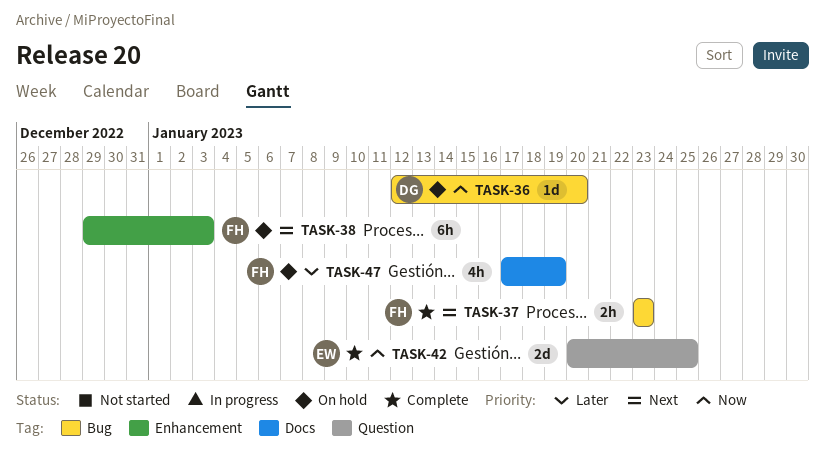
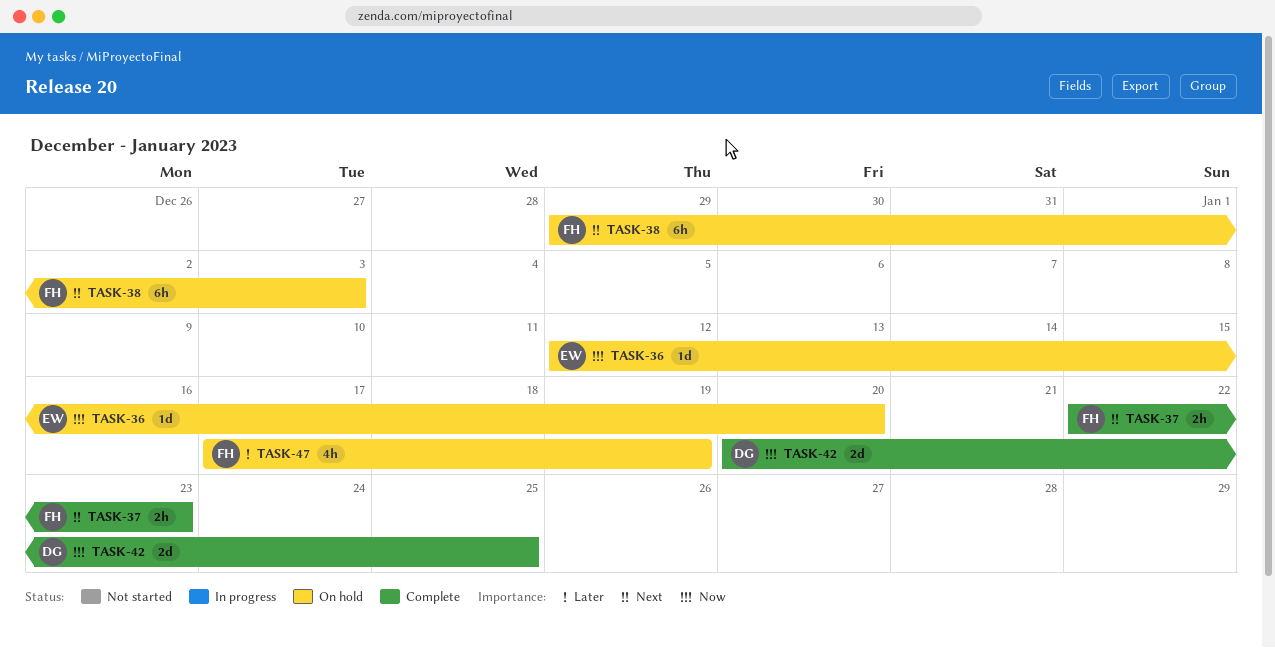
TASK-36, owner: DG -> EW
TASK-37, start: Jan 23 -> Jan 22
TASK-42, owner: EW -> DG

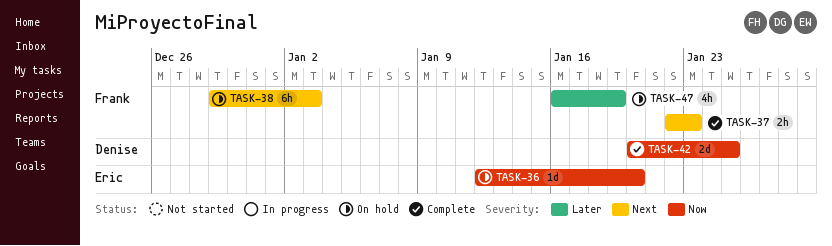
TASK-47, start: Jan 17 -> Jan 16

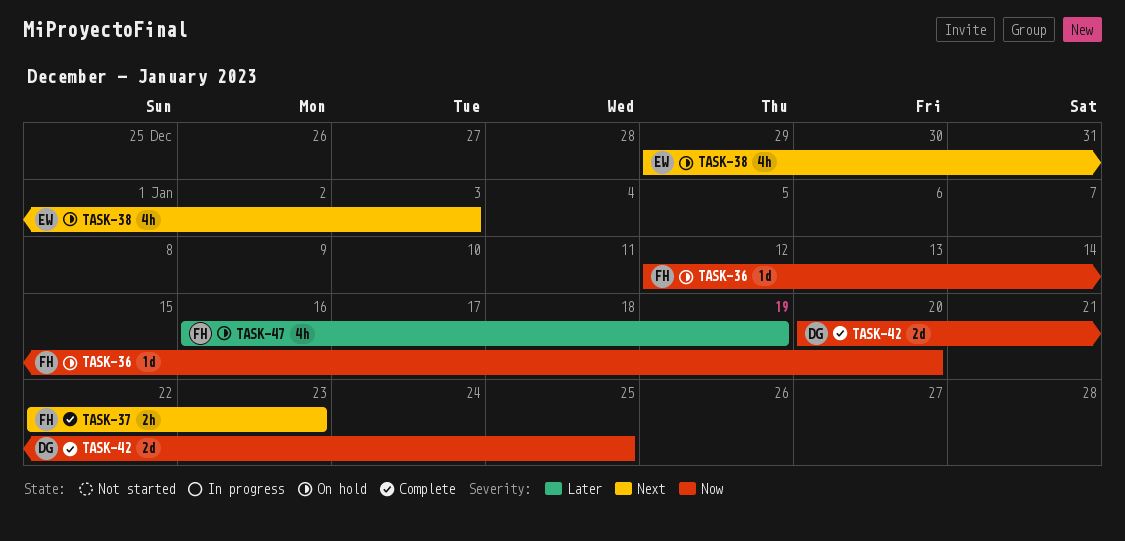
TASK-36, owner: Eric -> Frank
TASK-38, owner: Frank -> Eric
TASK-38, estimate: 6h -> 4h

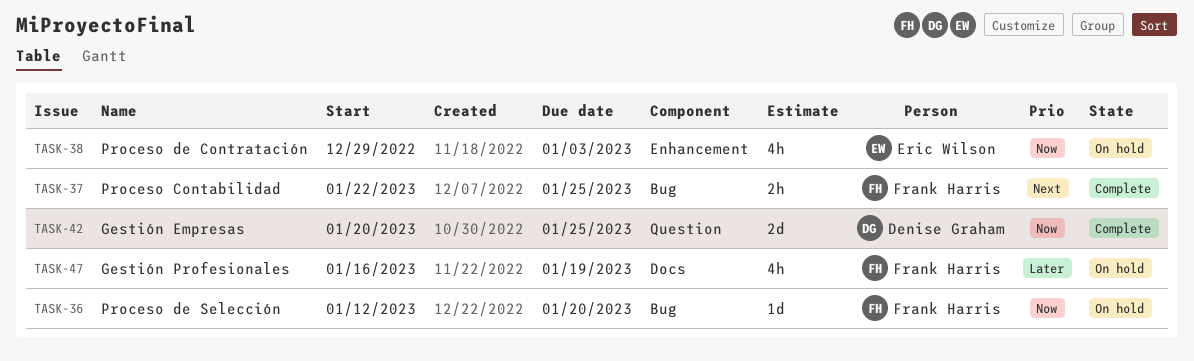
TASK-37, due: Jan 23 -> Jan 25
TASK-38, priority: Next -> Now

